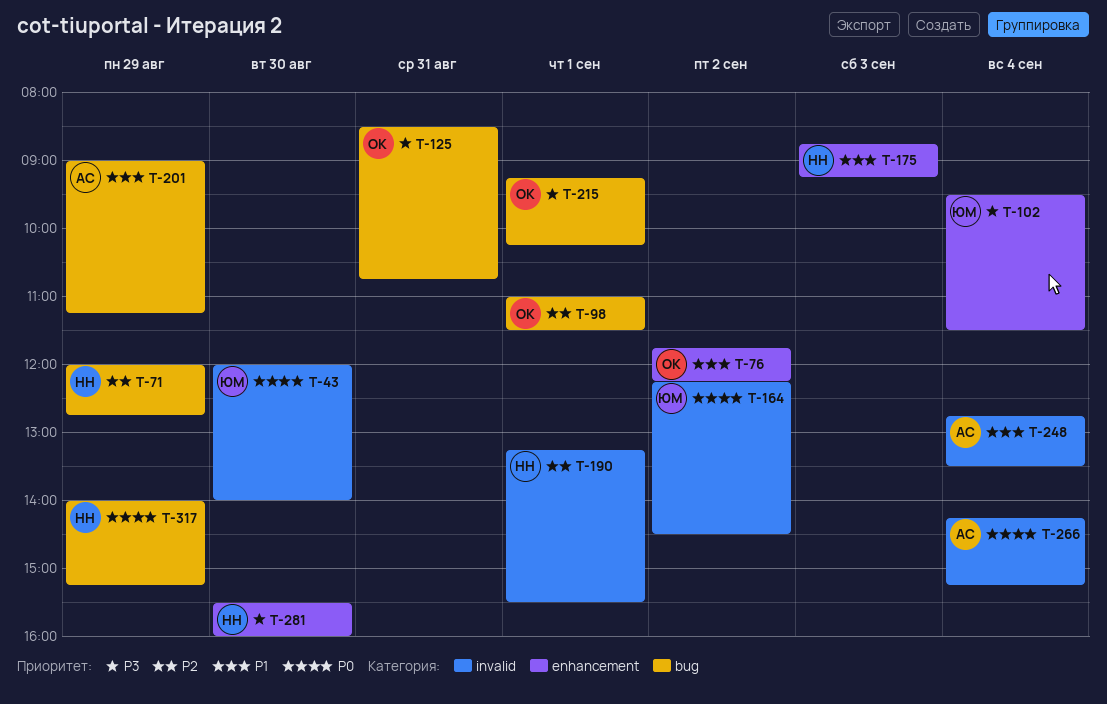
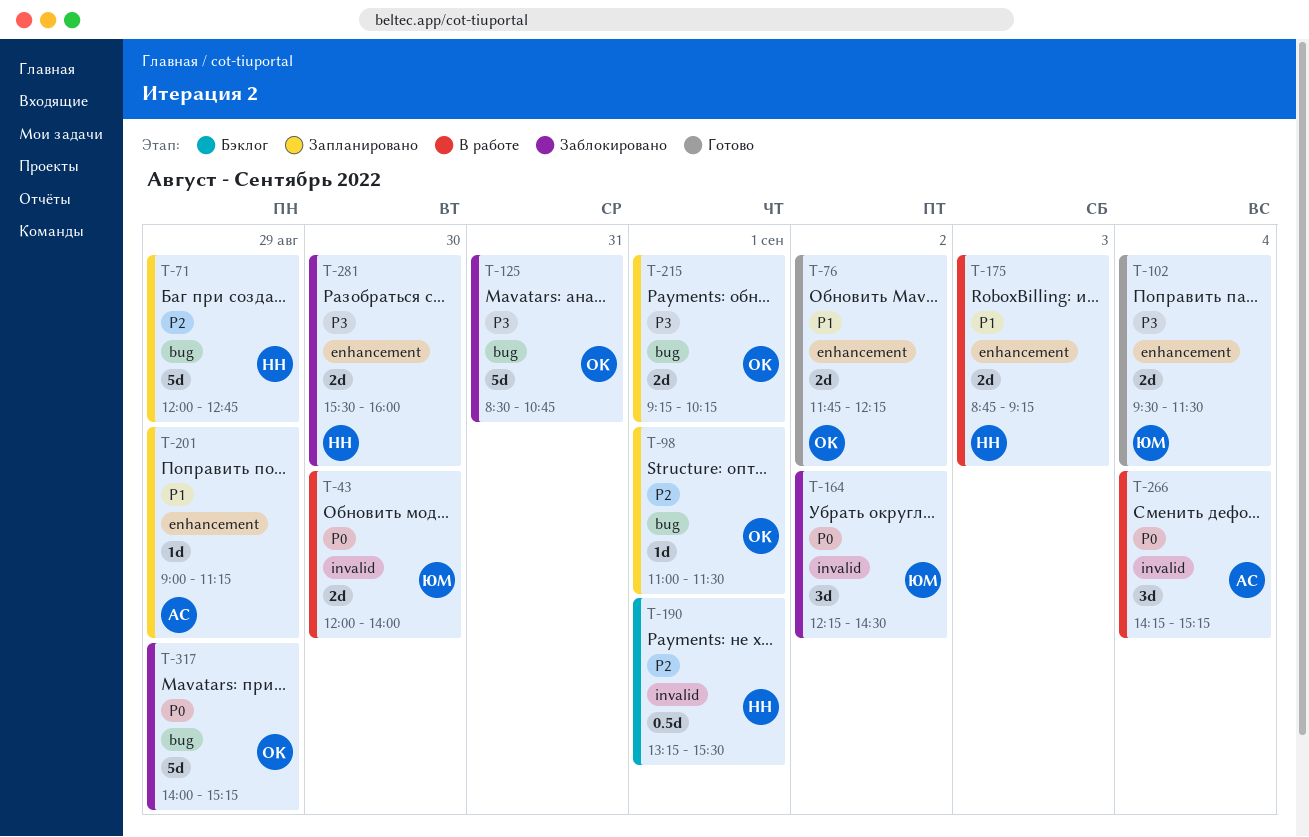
T-201, label: bug -> enhancement
T-248: present -> none
T-317, owner: НН -> ОК

